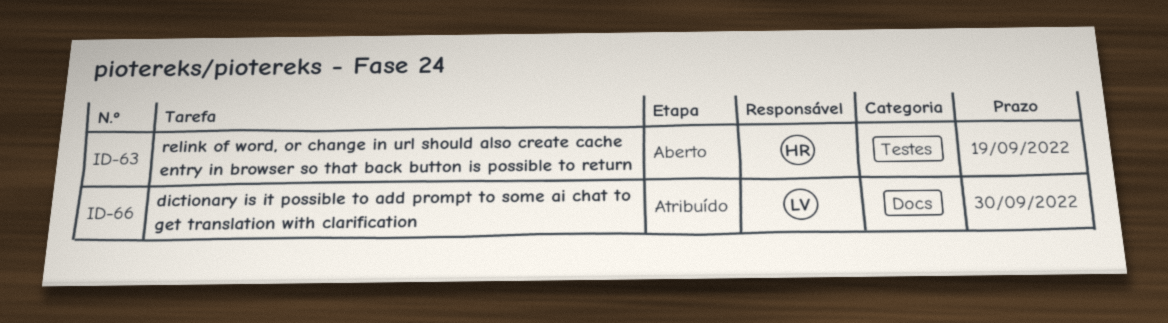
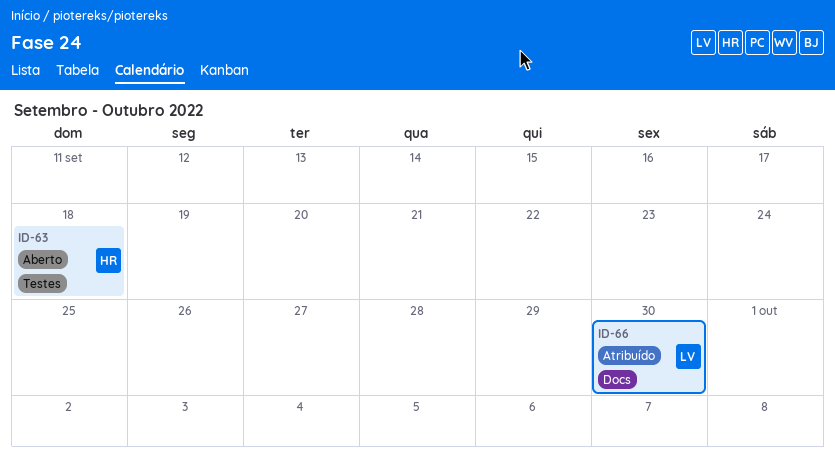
ID-63, due: Sep 19 -> Sep 18

